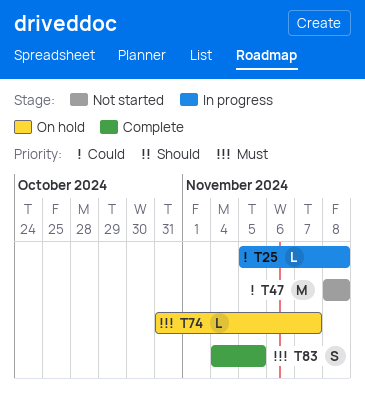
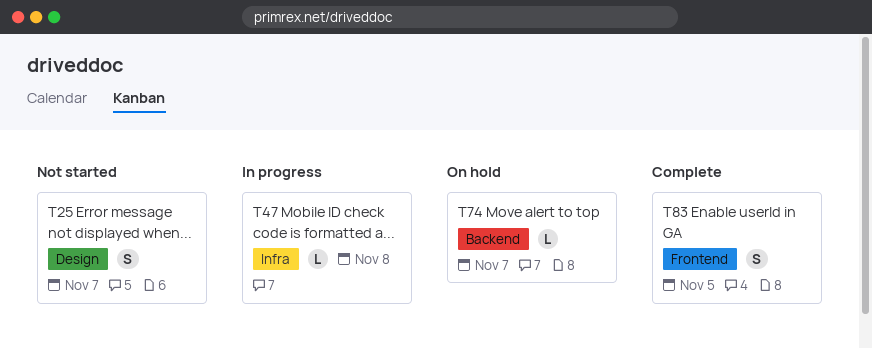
T25, status: In progress -> Not started
T25, estimate: L -> S
T25, due: Nov 8 -> Nov 7
T47, status: Not started -> In progress
T47, estimate: M -> L

